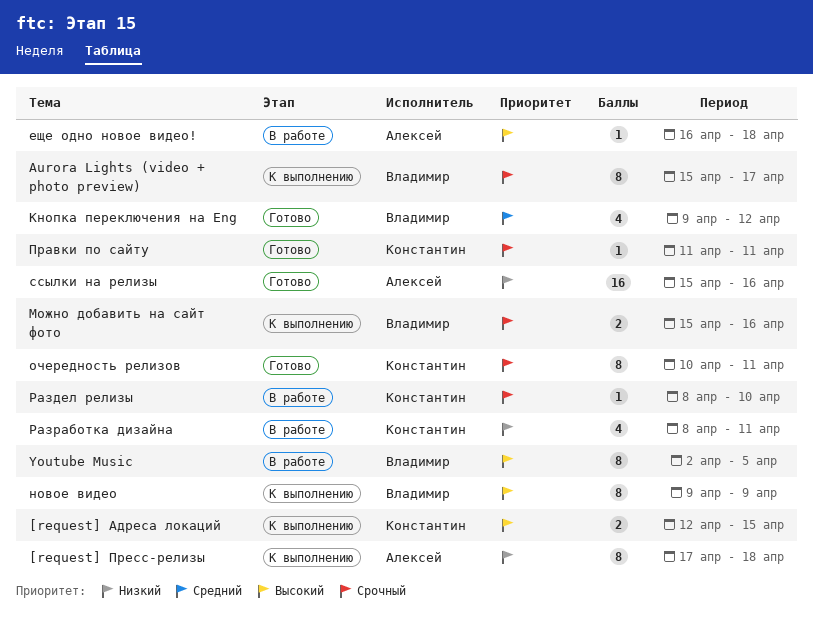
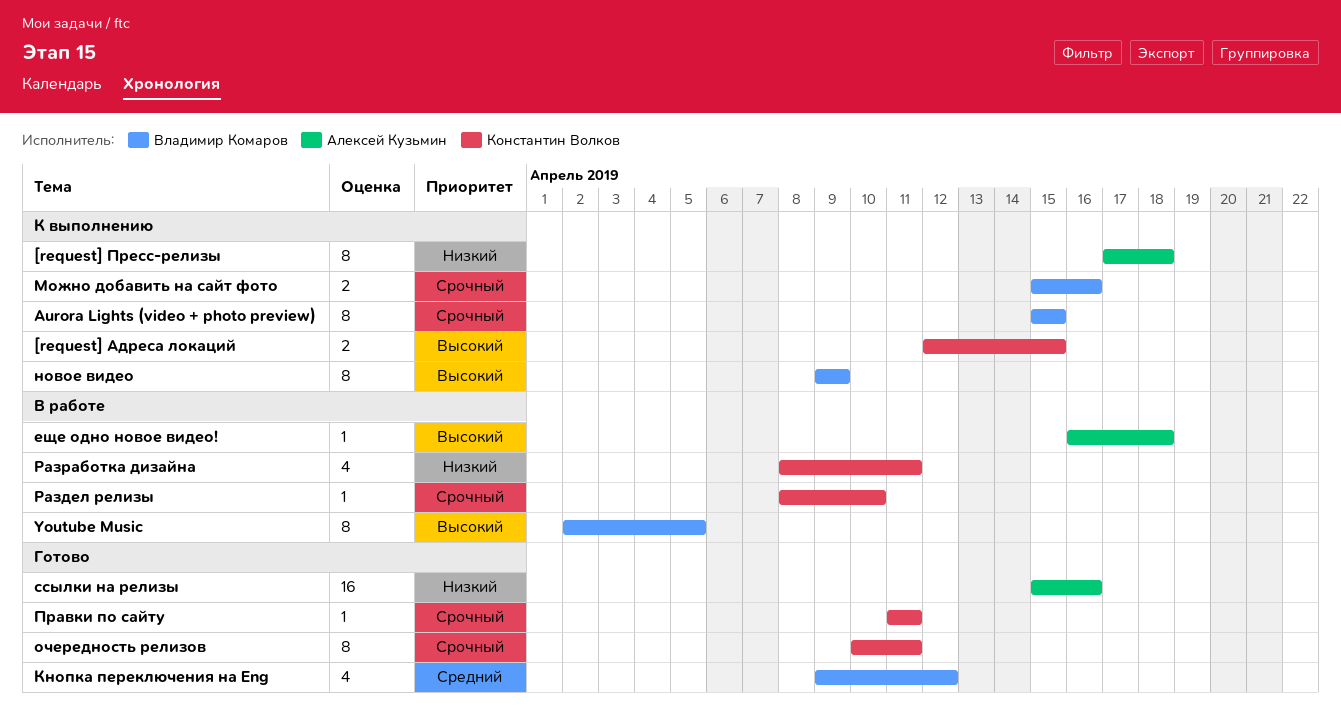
Aurora Lights (video + photo preview), due: Apr 17 -> Apr 15

